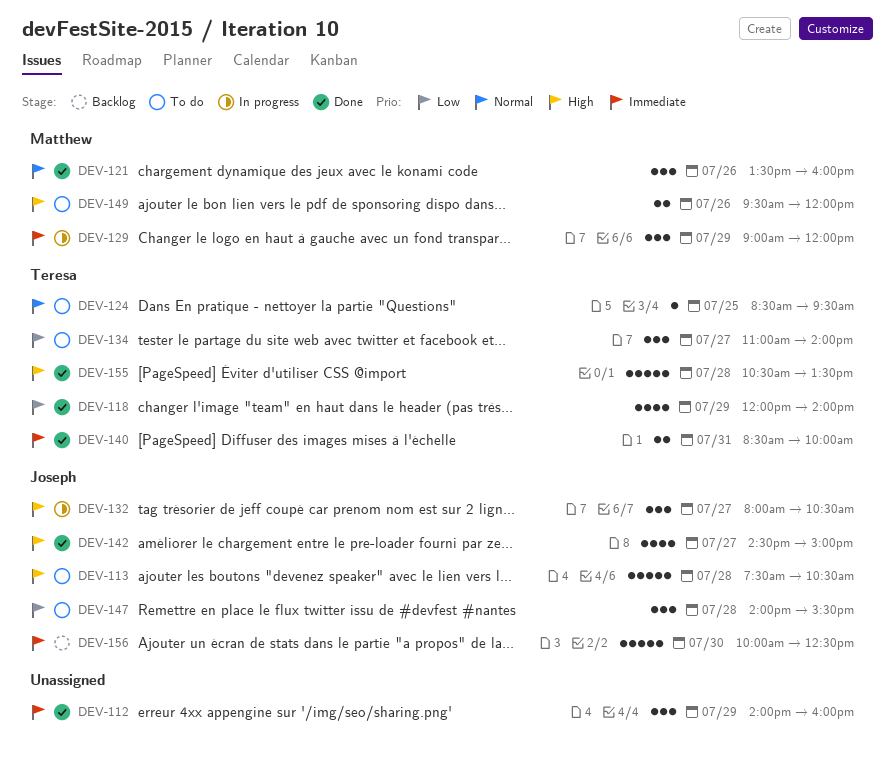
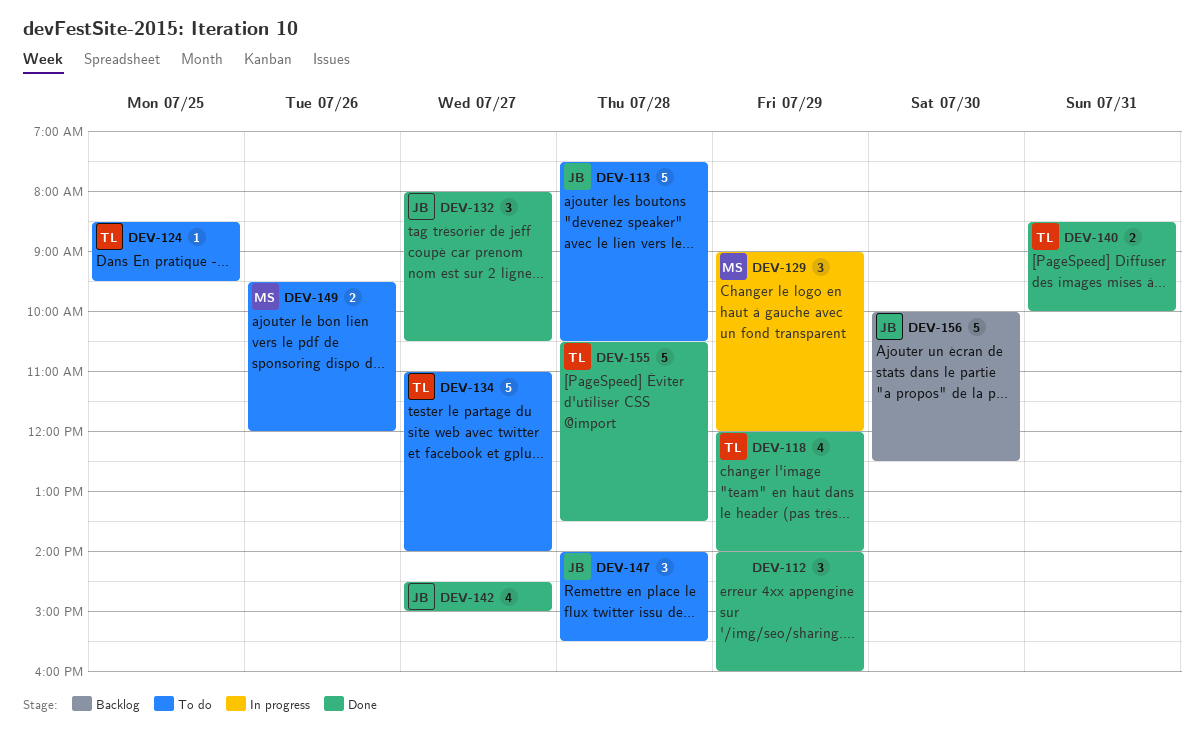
DEV-121: present -> none
DEV-132, status: In progress -> Done
DEV-134, estimate: 3 -> 5

